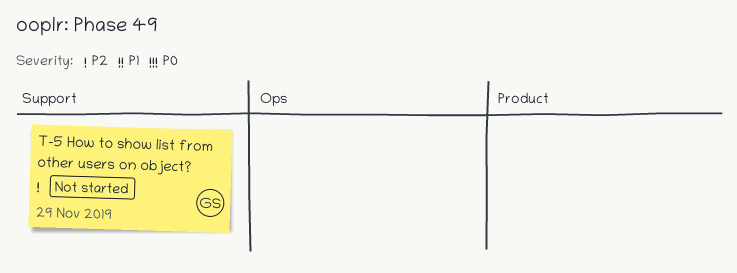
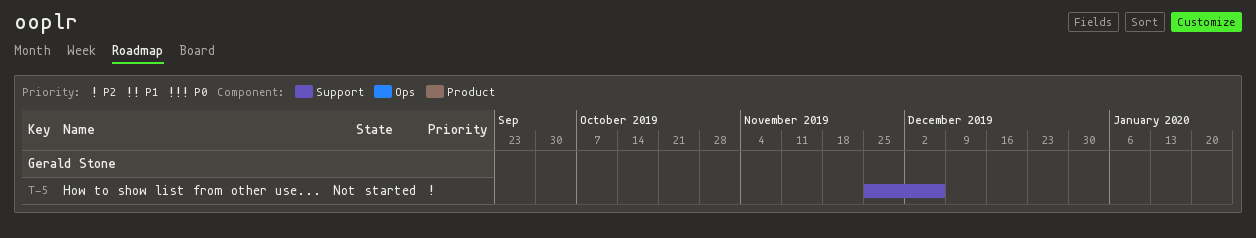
T-5, due: Nov 29 -> Dec 6

